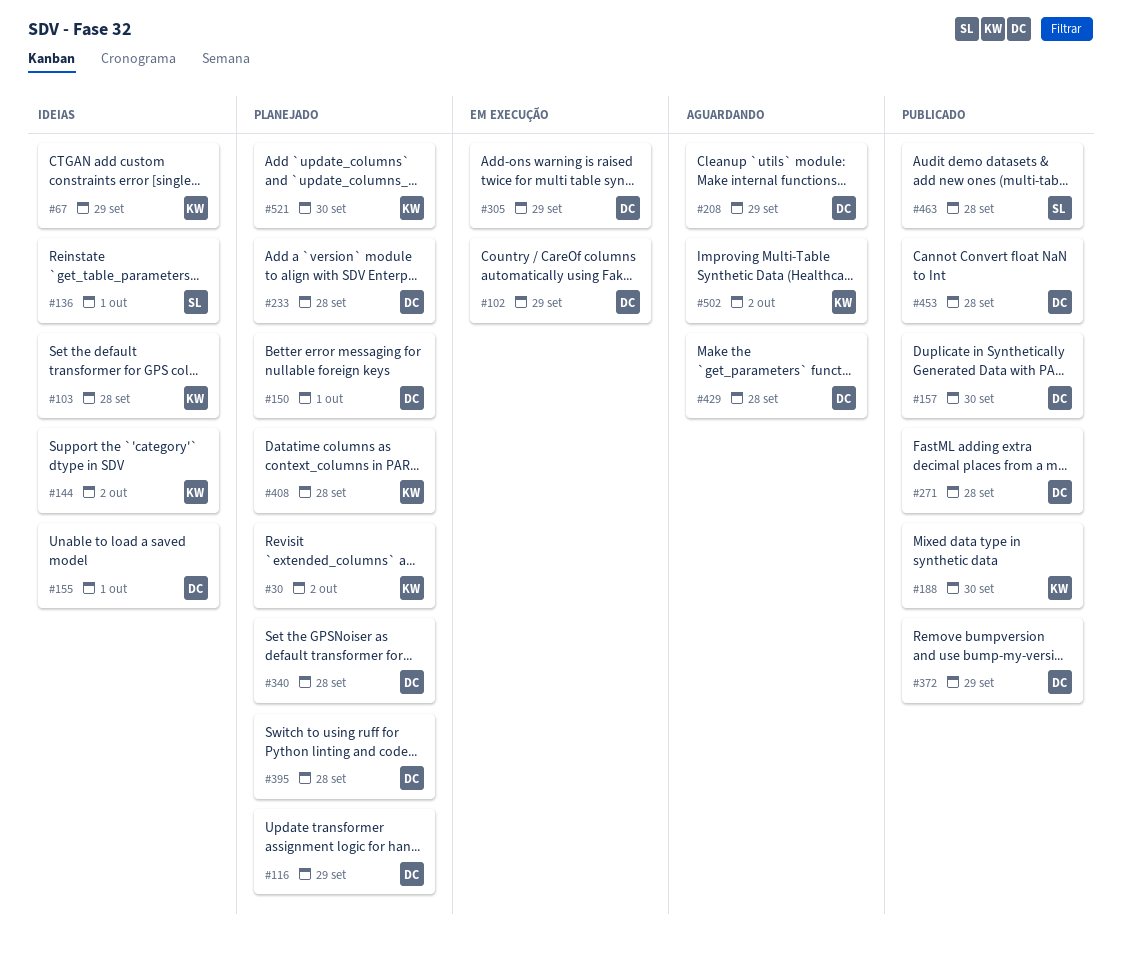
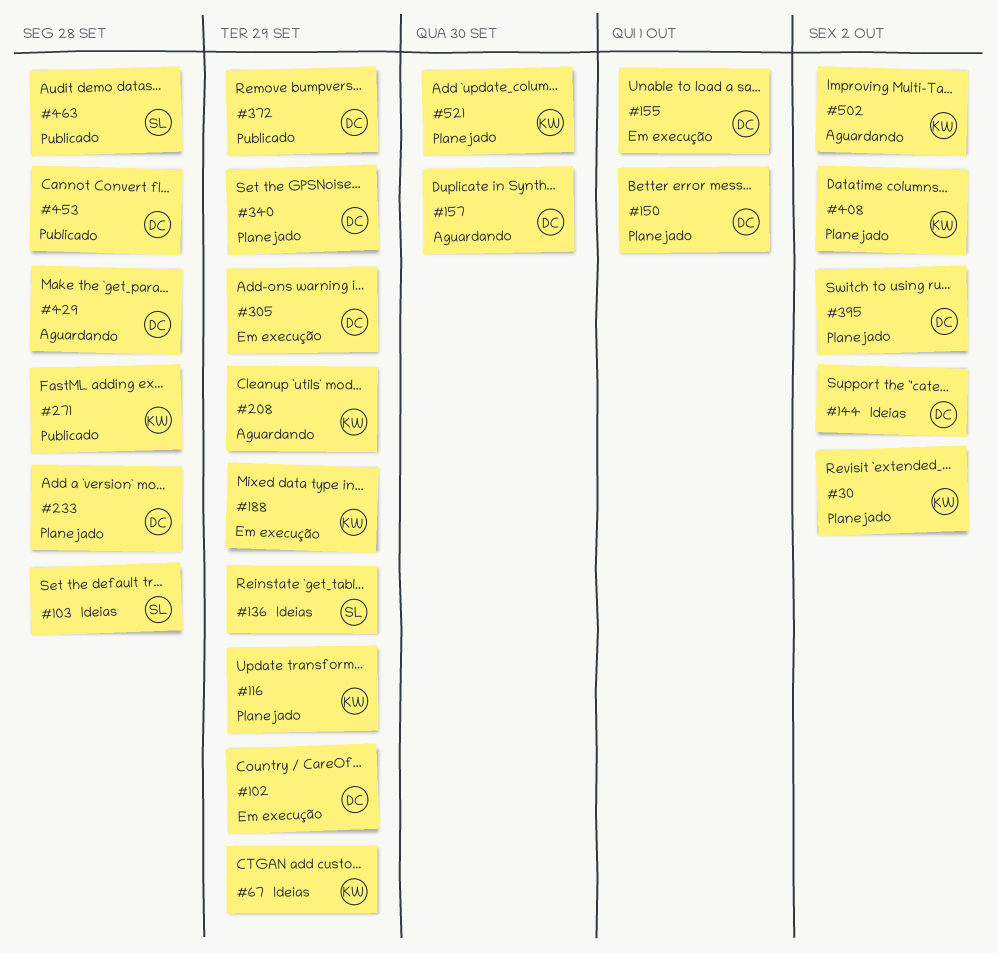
#103, owner: KW -> SL
#116, owner: DC -> KW
#136, due: Oct 1 -> Sep 29
#144, owner: KW -> DC
#155, status: Ideias -> Em execução
#157, status: Publicado -> Aguardando
#188, status: Publicado -> Em execução
#188, due: Sep 30 -> Sep 29
#208, owner: DC -> KW
#271, owner: DC -> KW
#340, due: Sep 28 -> Sep 29
#395, due: Sep 28 -> Oct 2
#408, due: Sep 28 -> Oct 2

